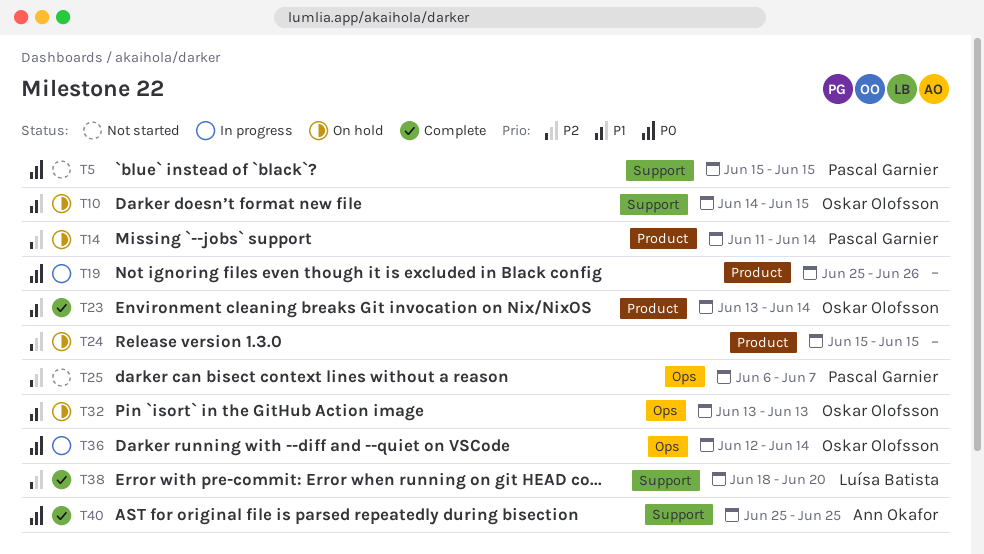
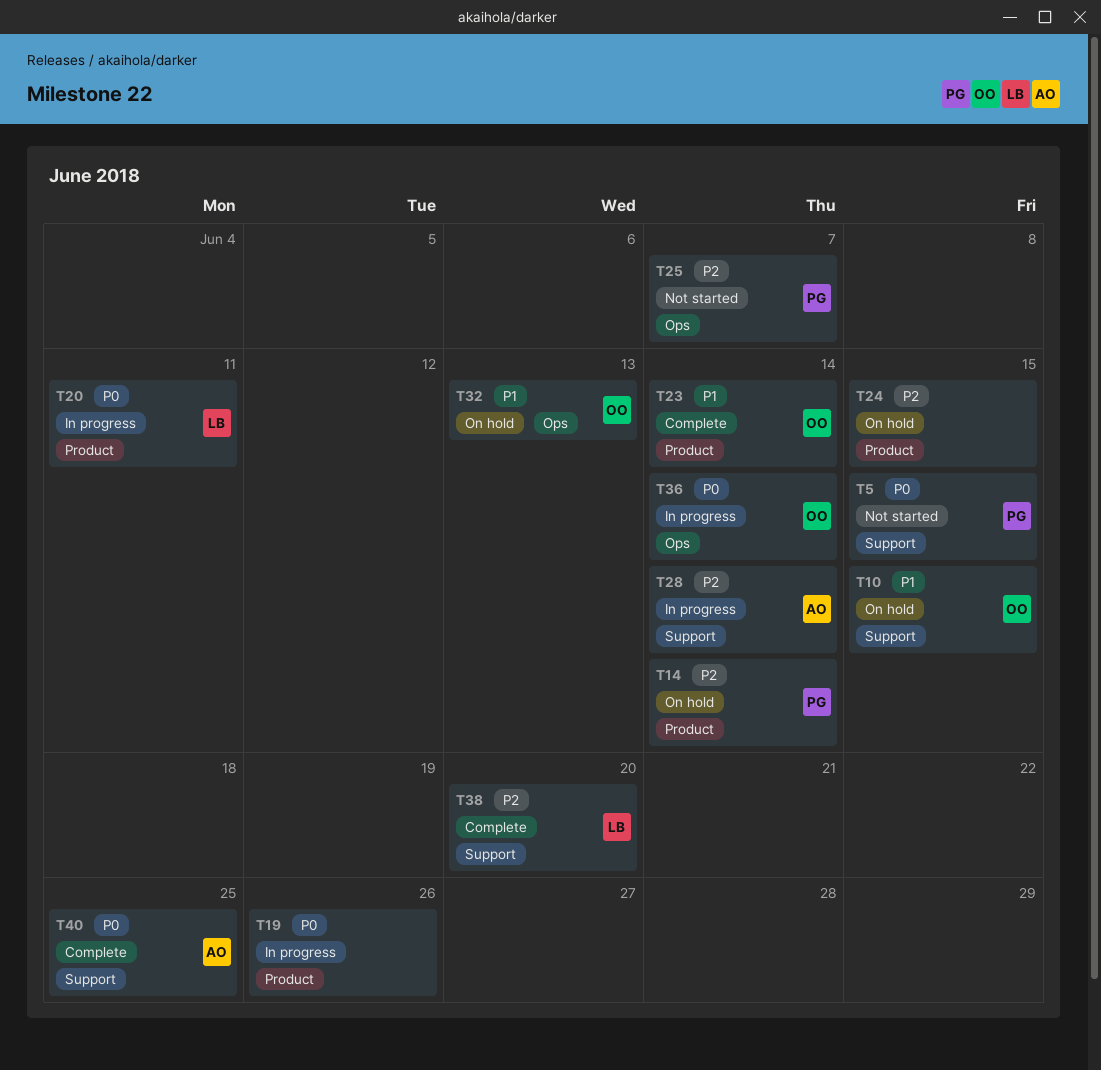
T20: none -> present
T28: none -> present

